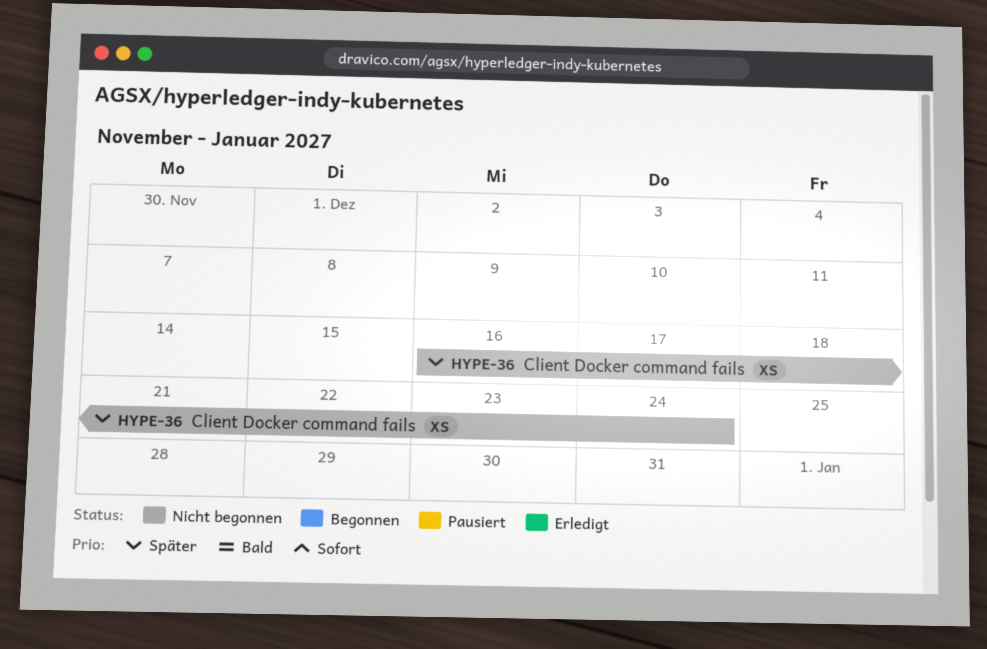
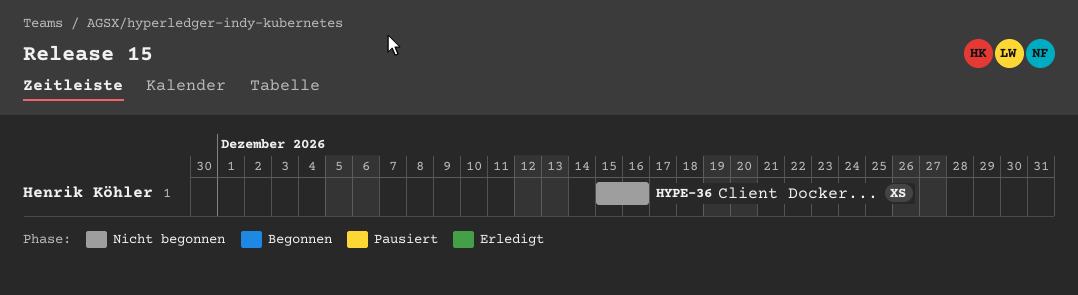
HYPE-36, start: Dec 16 -> Dec 15
HYPE-36, due: Dec 24 -> Dec 16

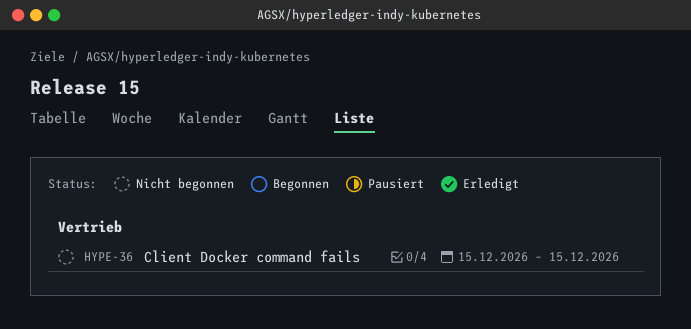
HYPE-36, due: Dec 16 -> Dec 15

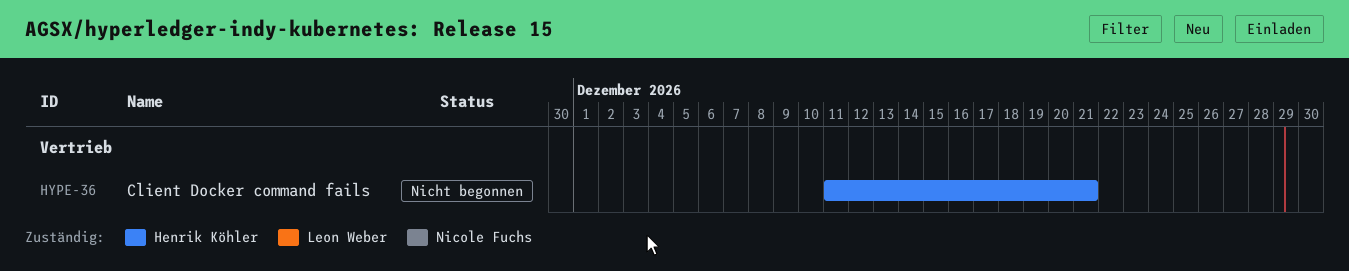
HYPE-36, start: Dec 15 -> Dec 11
HYPE-36, due: Dec 15 -> Dec 21

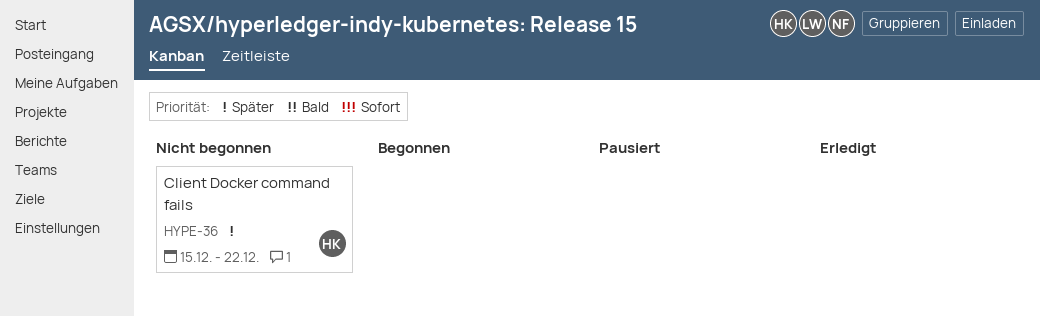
HYPE-36, start: Dec 11 -> Dec 15
HYPE-36, due: Dec 21 -> Dec 22

